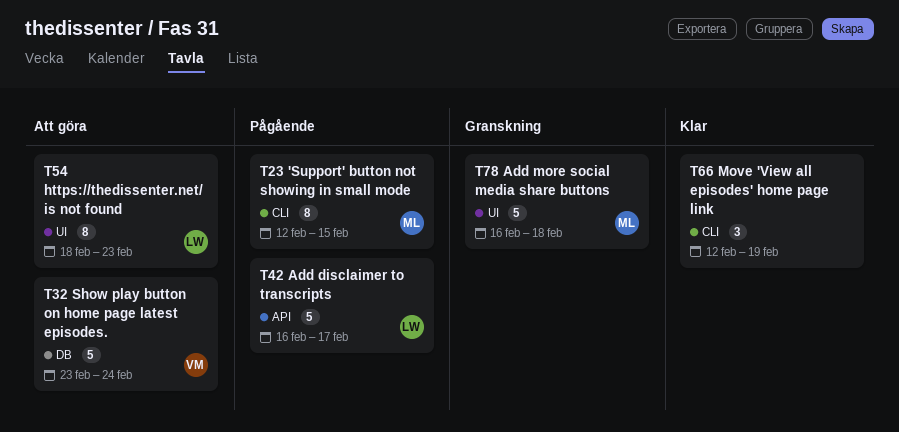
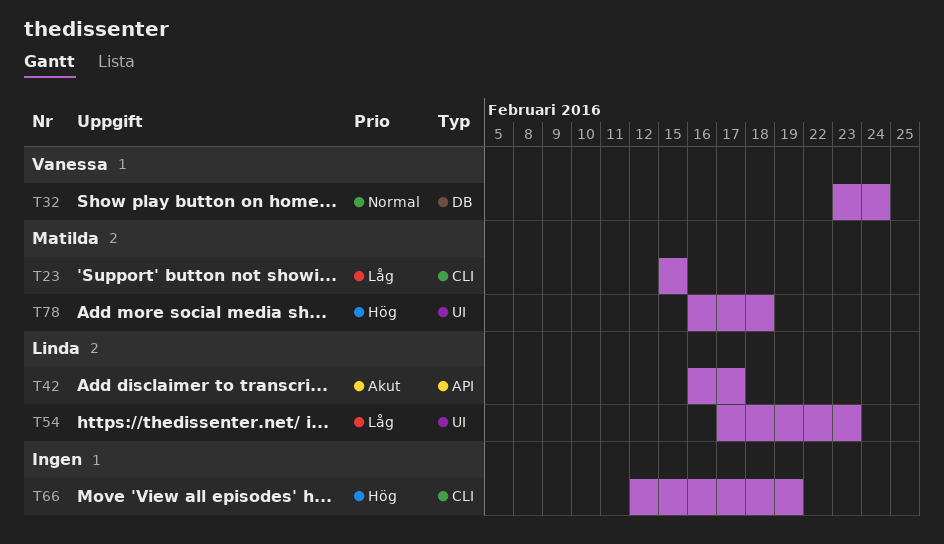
T23, start: Feb 12 -> Feb 15
T54, start: Feb 18 -> Feb 17

